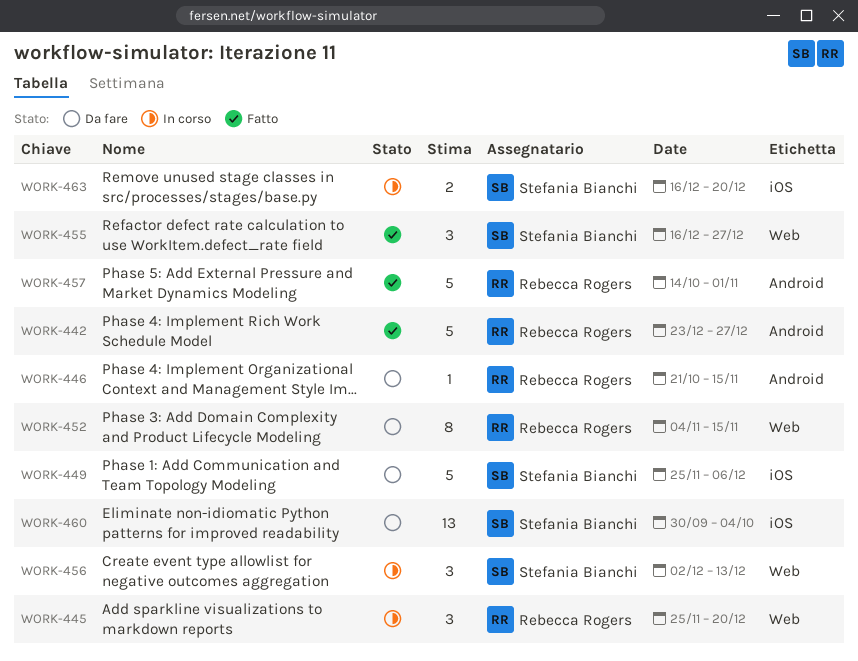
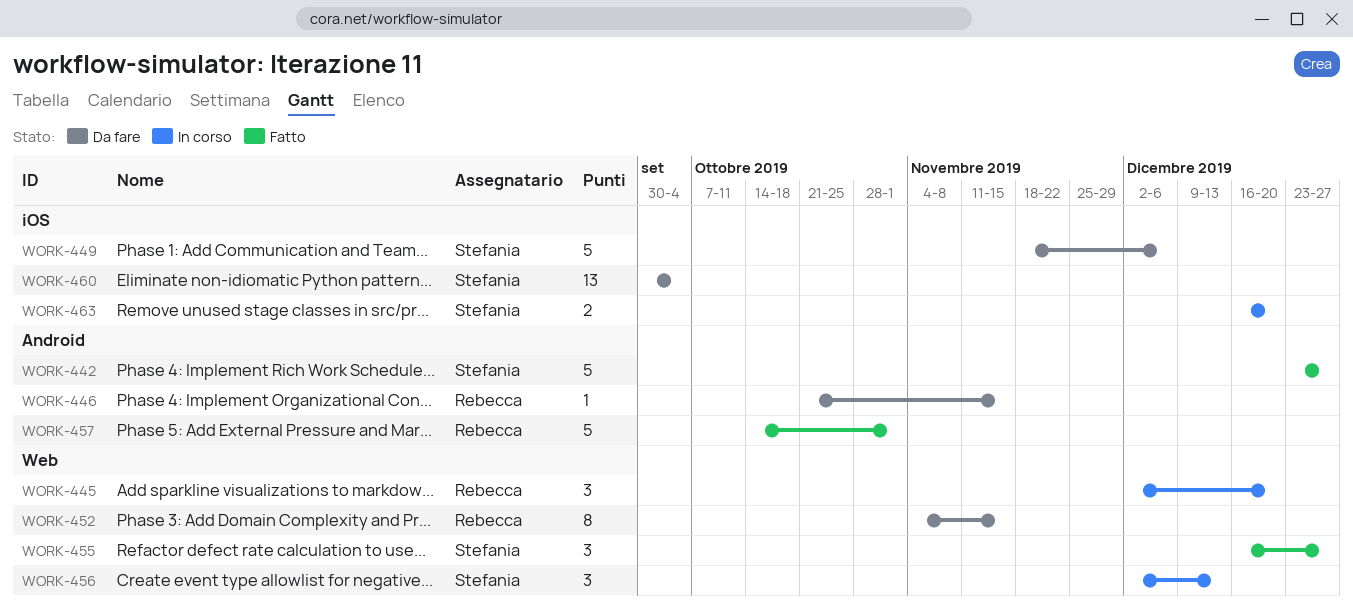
WORK-442, owner: Rebecca Rogers -> Stefania Bianchi
WORK-445, start: Nov 25 -> Dec 2
WORK-449, start: Nov 25 -> Nov 18

